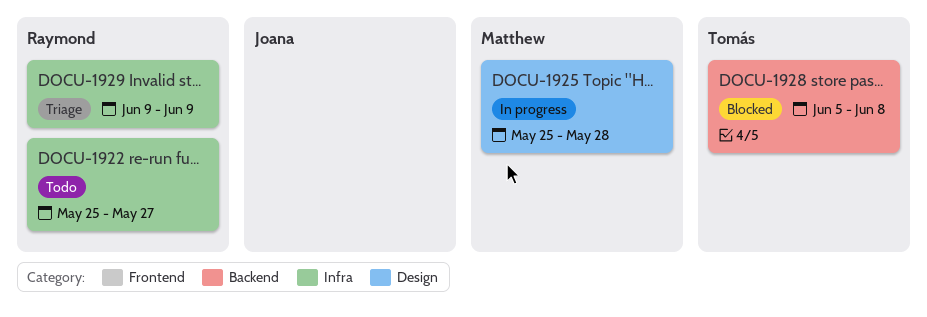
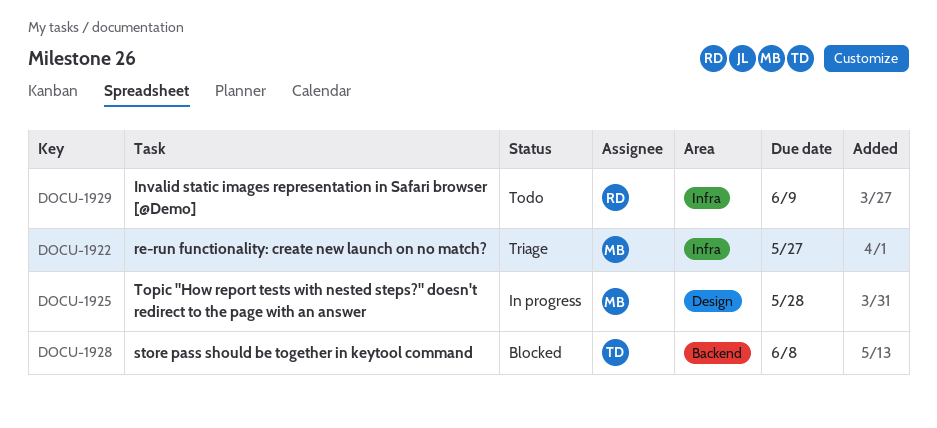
DOCU-1922, status: Todo -> Triage
DOCU-1922, owner: Raymond -> Matthew
DOCU-1929, status: Triage -> Todo

